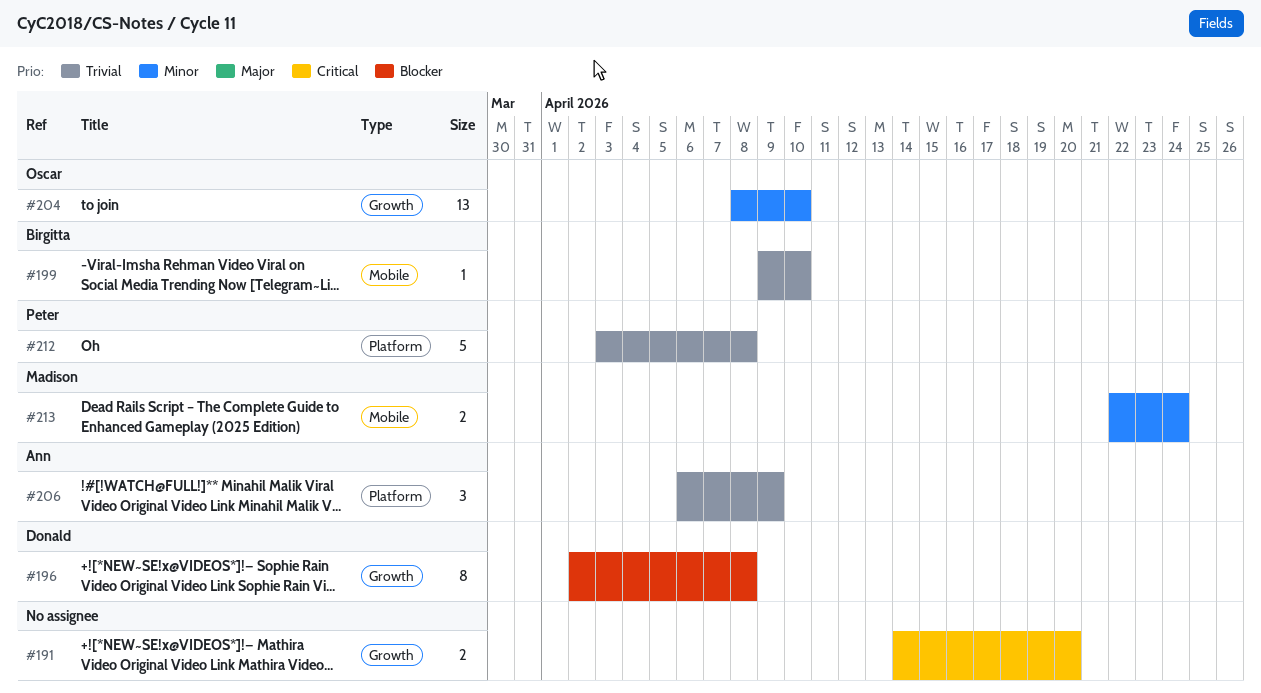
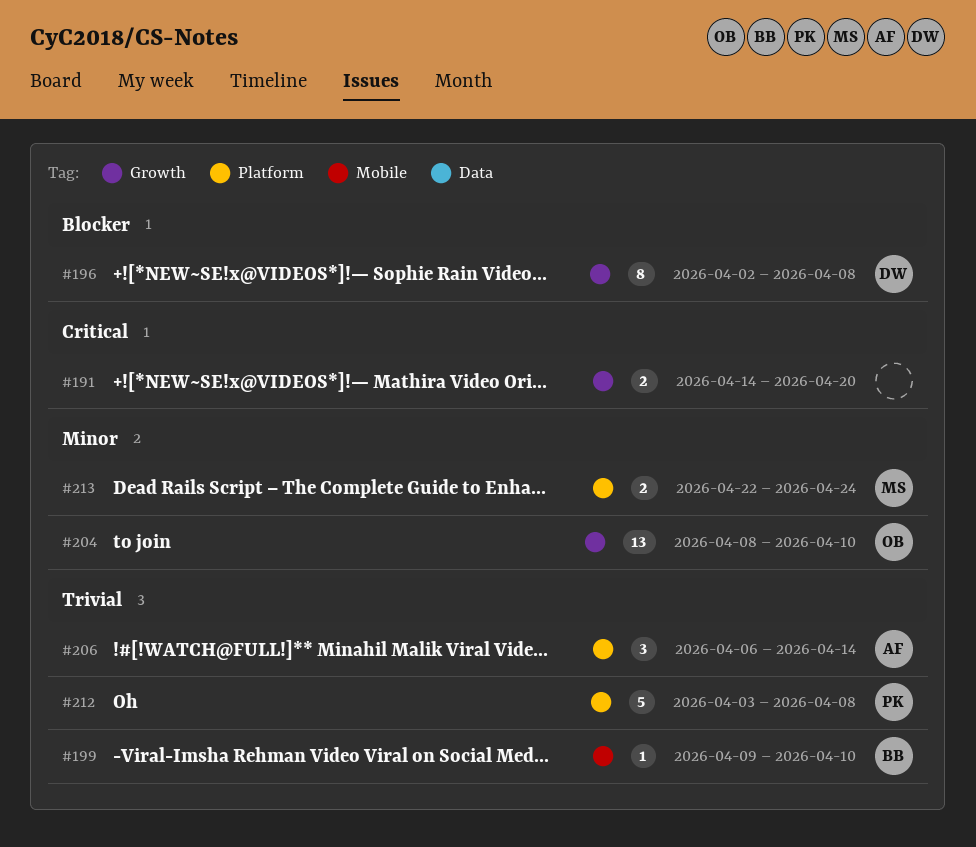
#206, due: Apr 9 -> Apr 14
#213, label: Mobile -> Platform

